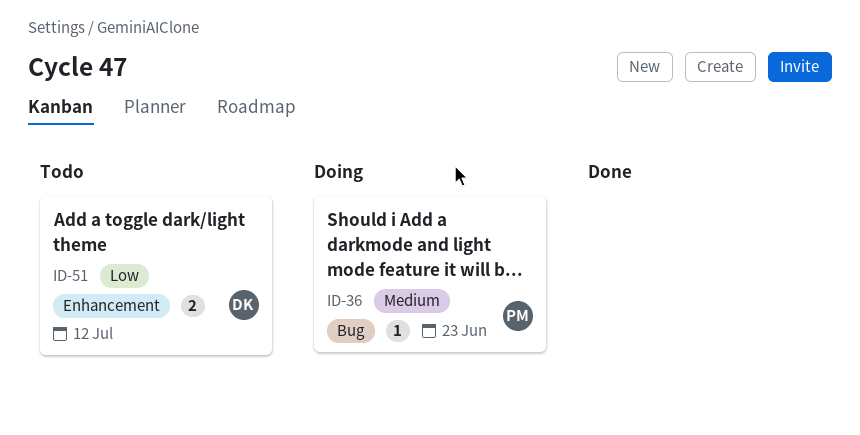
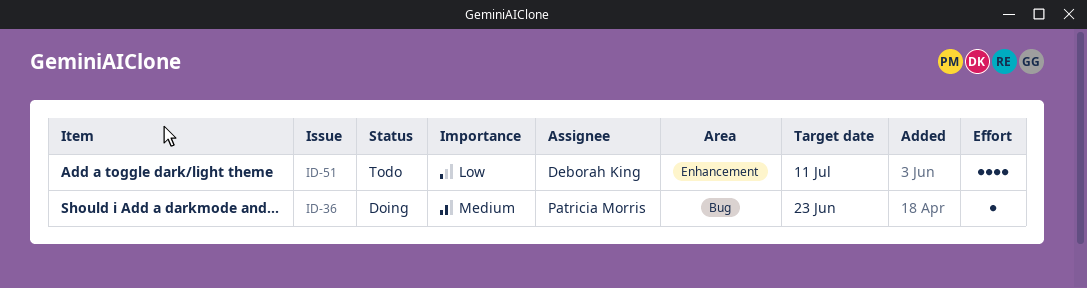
ID-51, estimate: 2 -> 4
ID-51, due: Jul 12 -> Jul 11

